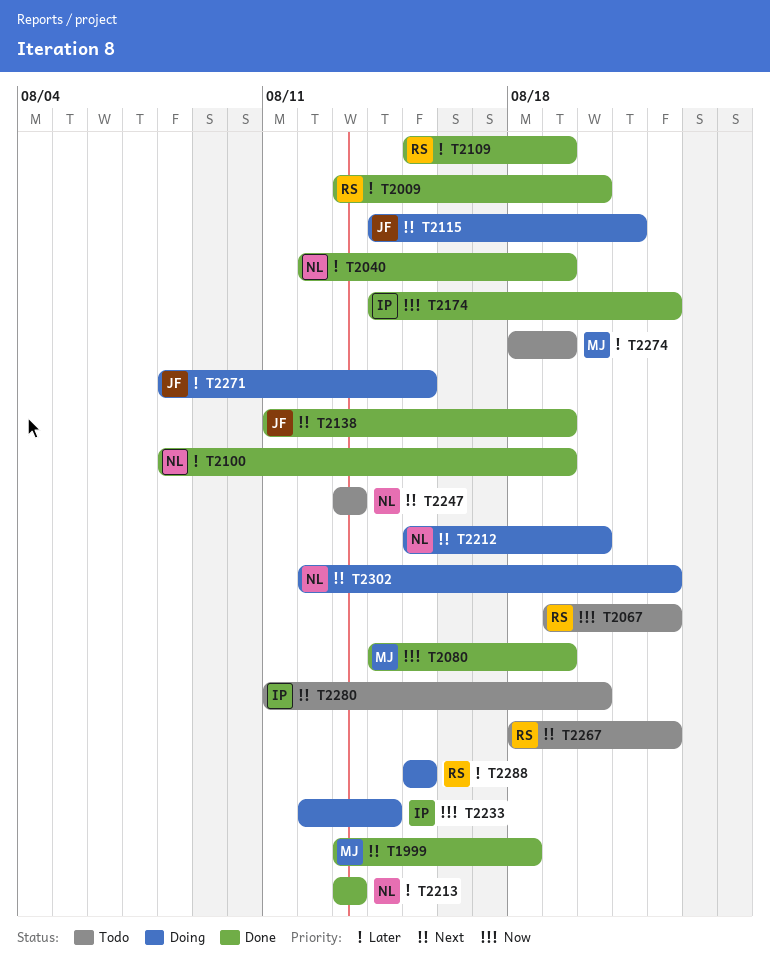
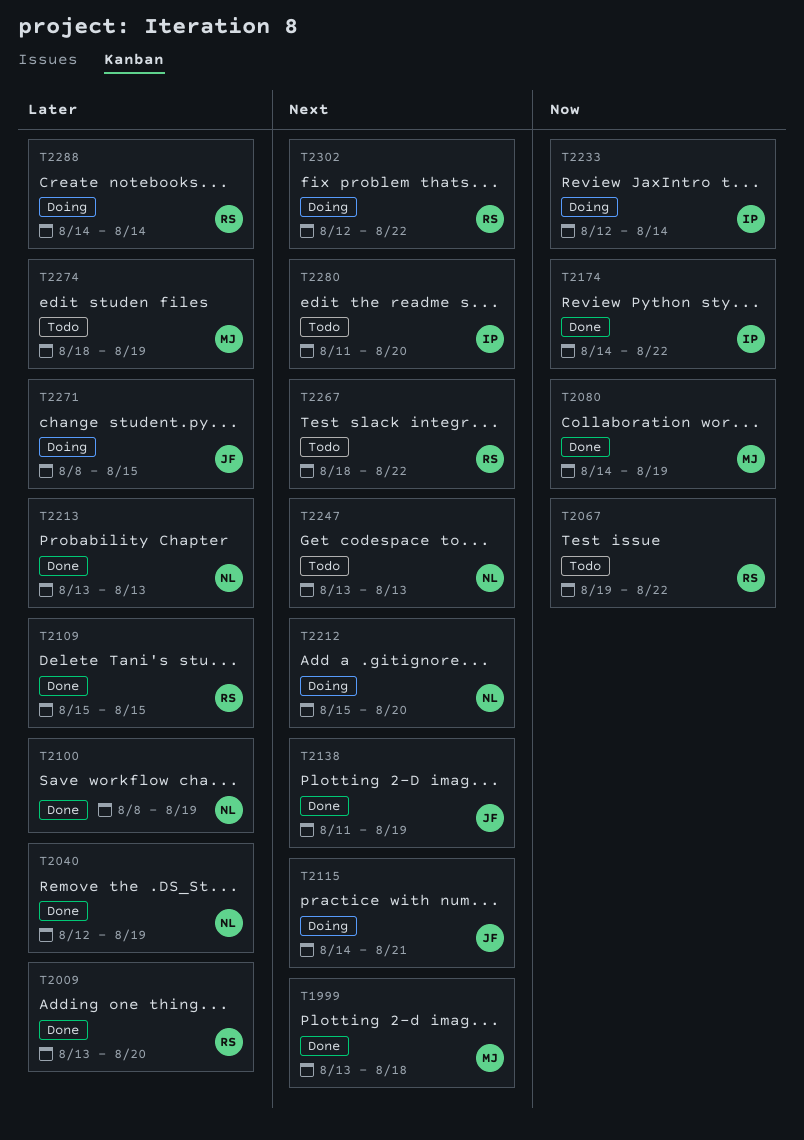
T2109, due: Aug 19 -> Aug 15
T2288, start: Aug 15 -> Aug 14
T2288, due: Aug 15 -> Aug 14
T2302, owner: NL -> RS

